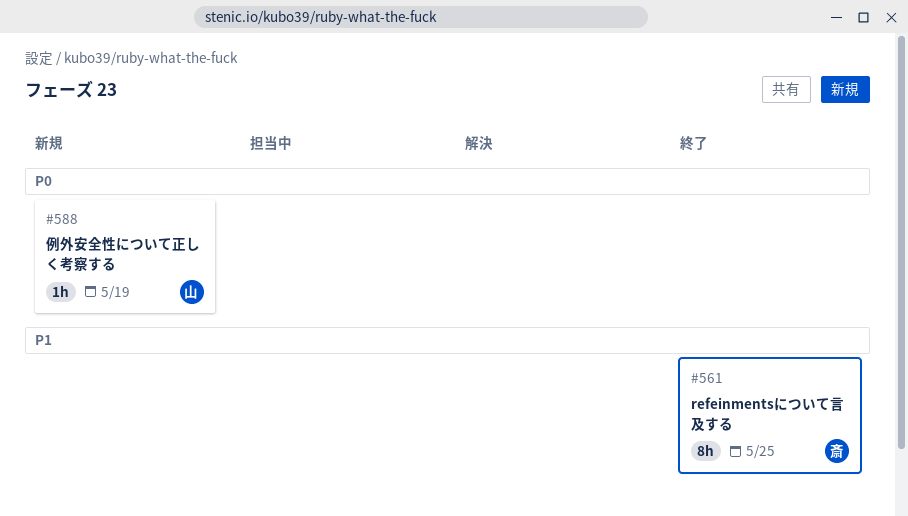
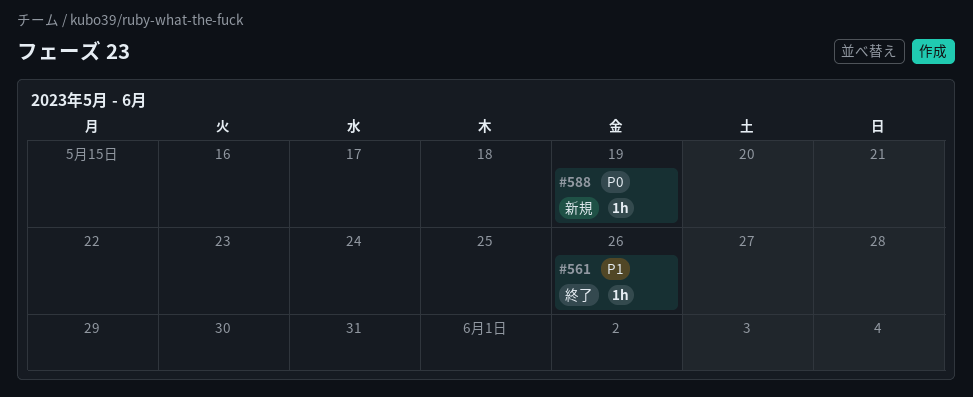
#561, estimate: 8h -> 1h
#561, due: May 25 -> May 26

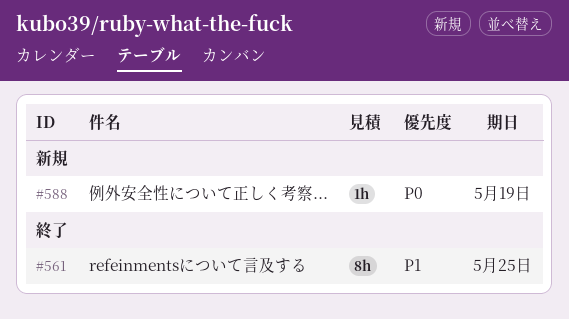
#561, estimate: 1h -> 8h
#561, due: May 26 -> May 25

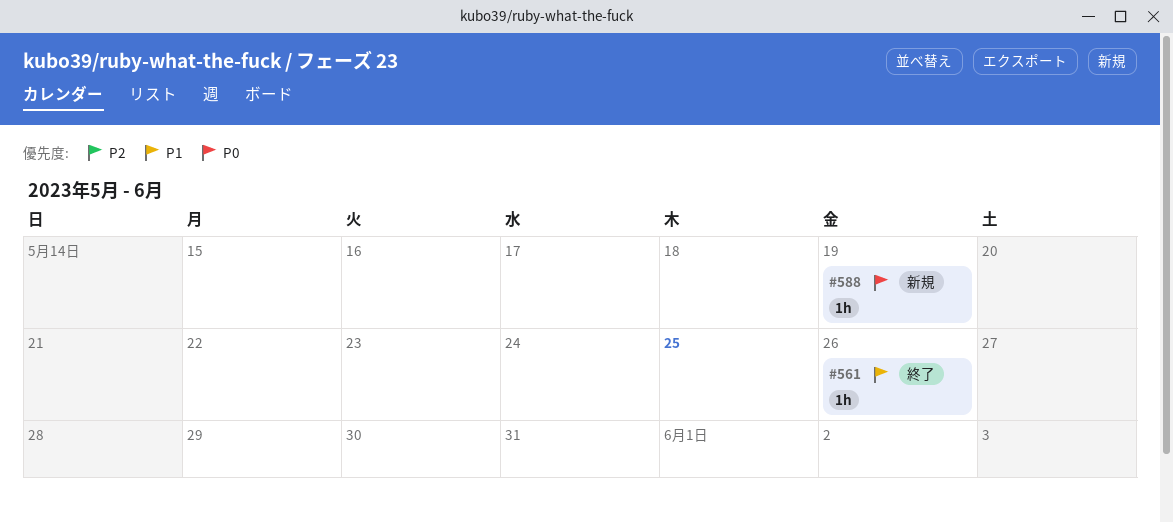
#561, estimate: 8h -> 1h
#561, due: May 25 -> May 26

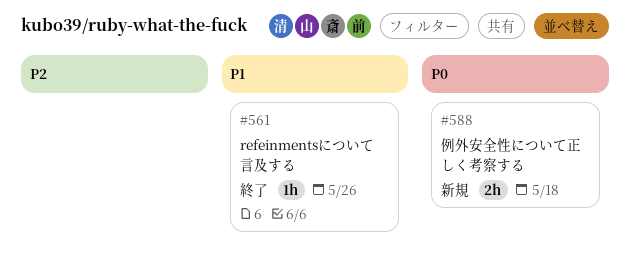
#588, estimate: 1h -> 2h
#588, due: May 19 -> May 18

